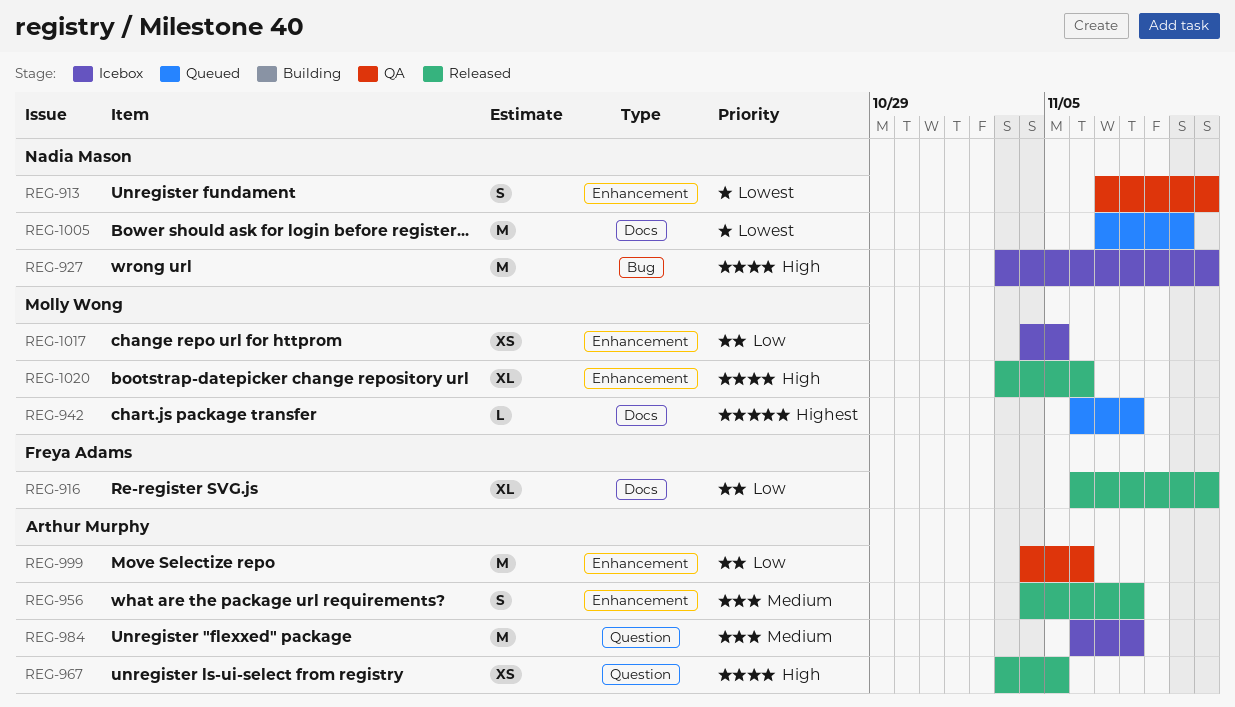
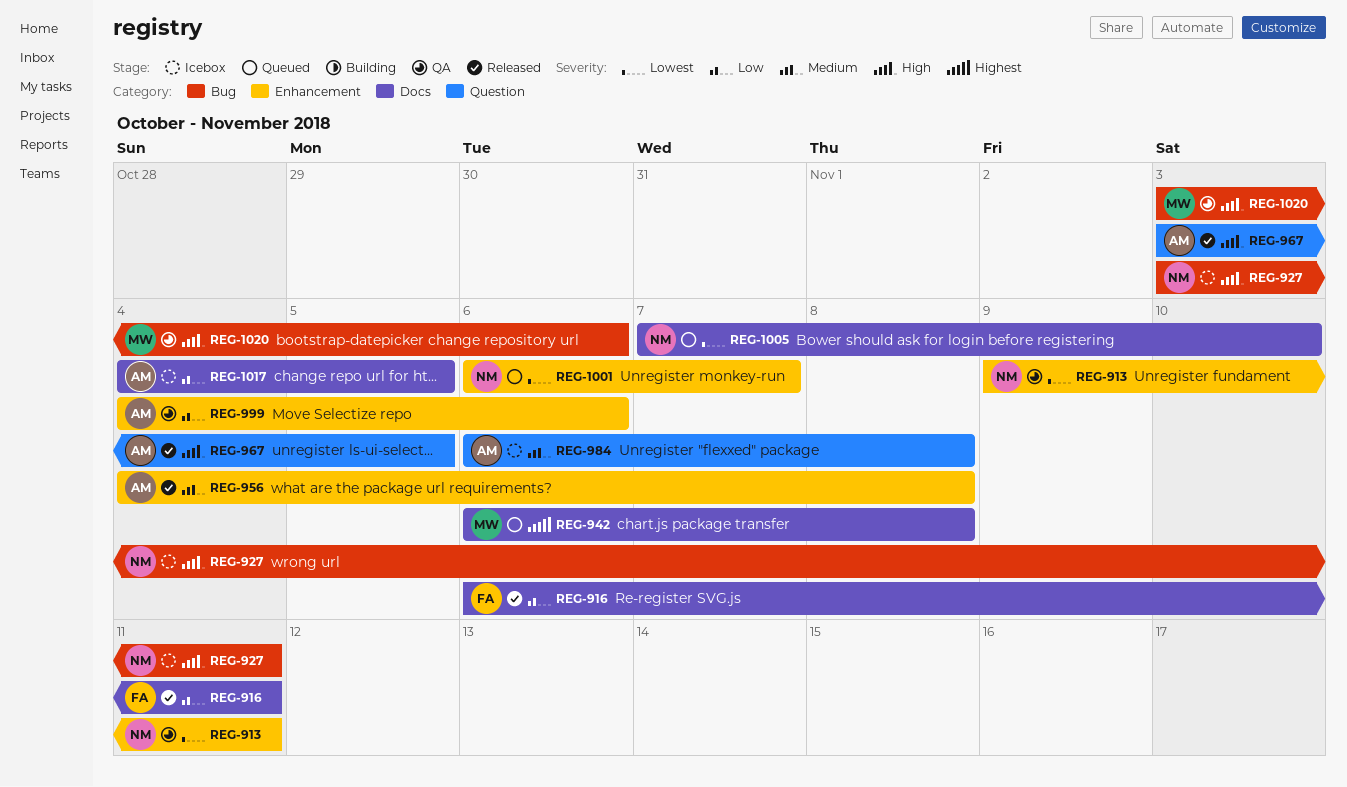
REG-913, start: Nov 7 -> Nov 9
REG-1001: none -> present
REG-1017, owner: Molly Wong -> Arthur Murphy
REG-1017, label: Enhancement -> Docs
REG-1020, status: Released -> QA
REG-1020, label: Enhancement -> Bug

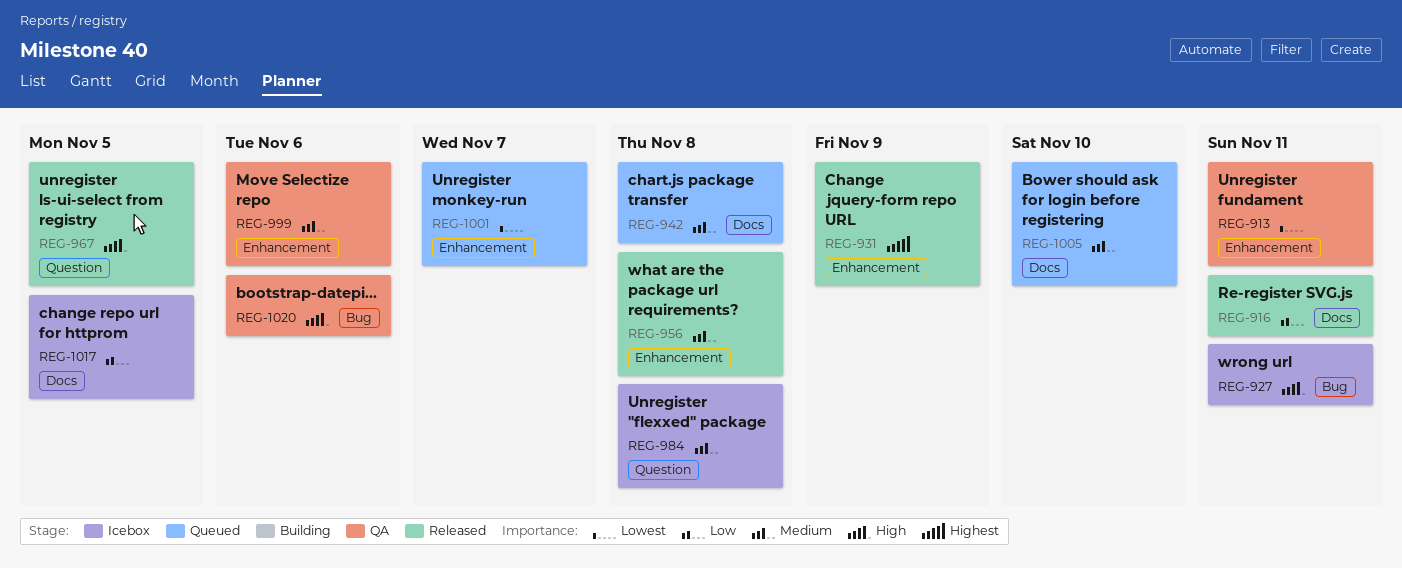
REG-931: none -> present
REG-942, priority: Highest -> Medium
REG-999, priority: Low -> Medium
REG-1005, priority: Lowest -> Medium

